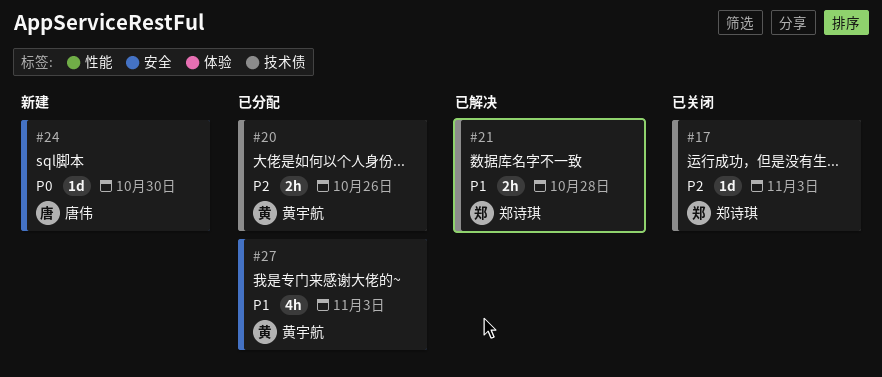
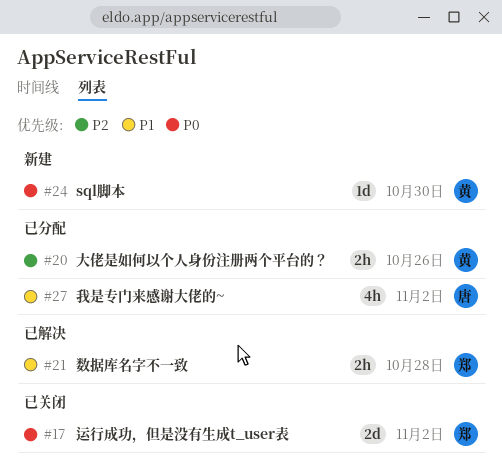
#17, priority: P2 -> P0
#17, estimate: 1d -> 2d
#17, due: Nov 3 -> Nov 2
#24, owner: 唐伟 -> 黄宇航
#27, owner: 黄宇航 -> 唐伟
#27, due: Nov 3 -> Nov 2

